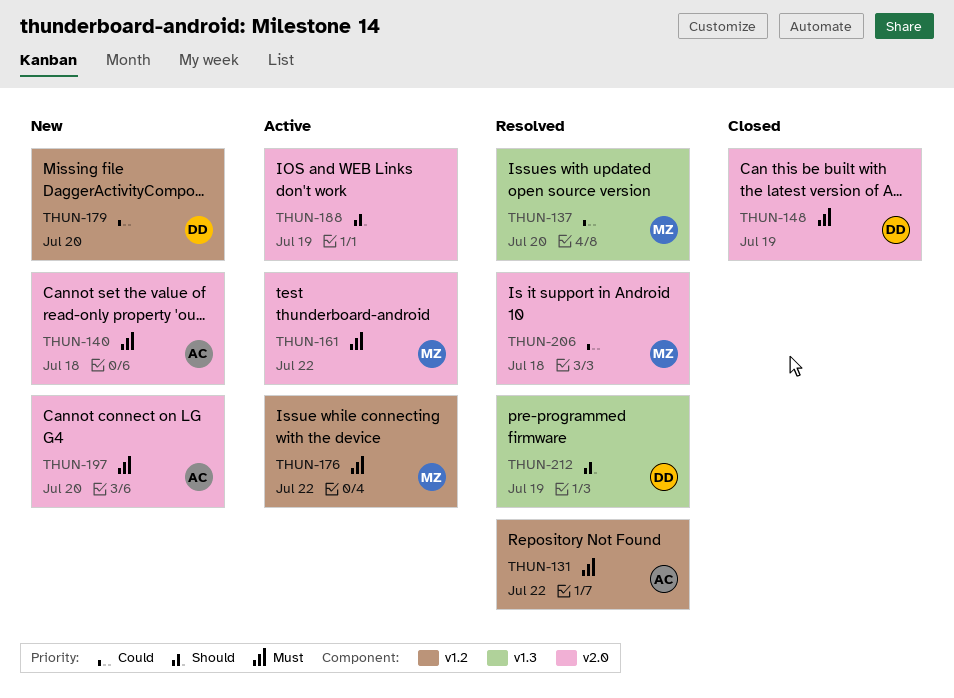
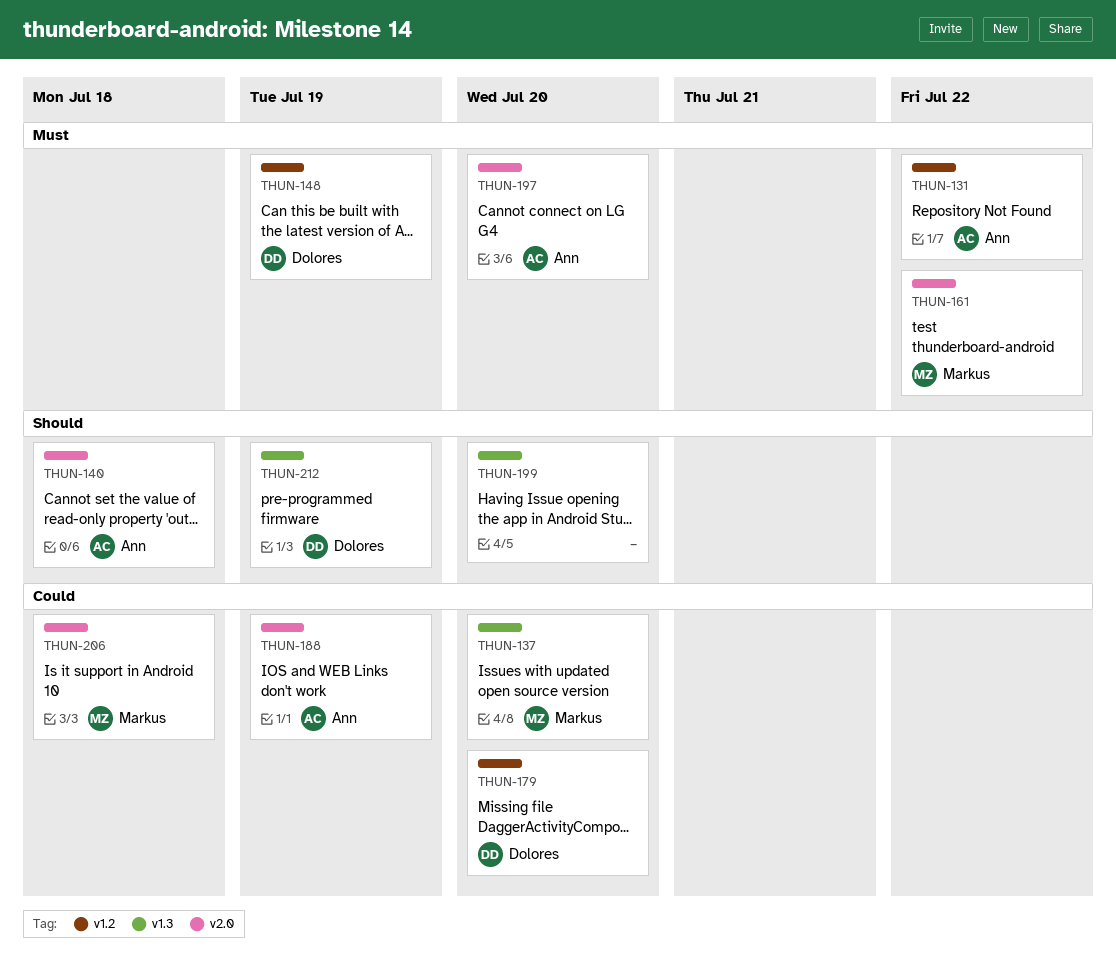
THUN-140, priority: Must -> Should
THUN-148, label: v2.0 -> v1.2
THUN-176: present -> none
THUN-188, owner: none -> Ann
THUN-188, priority: Should -> Could
THUN-199: none -> present

